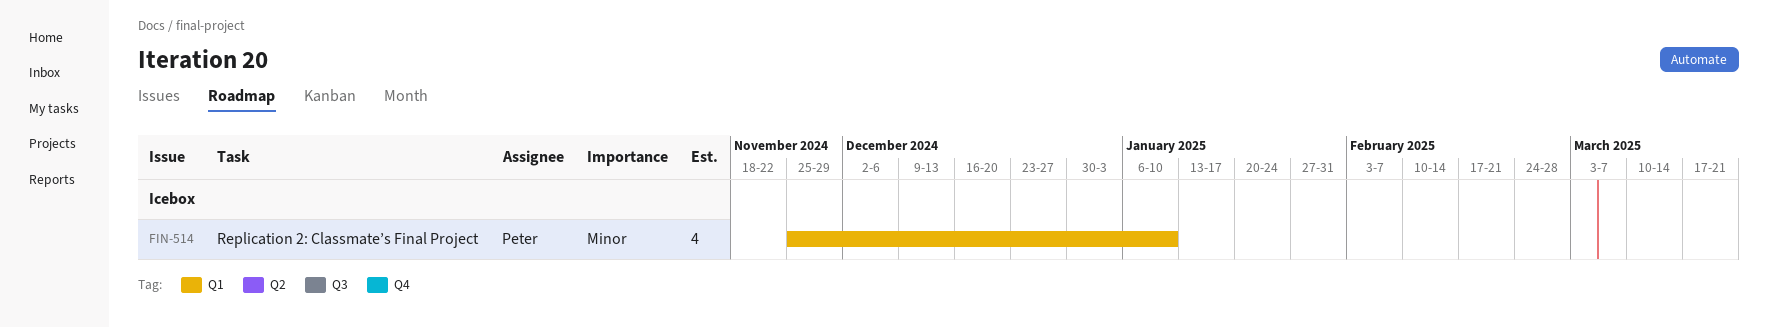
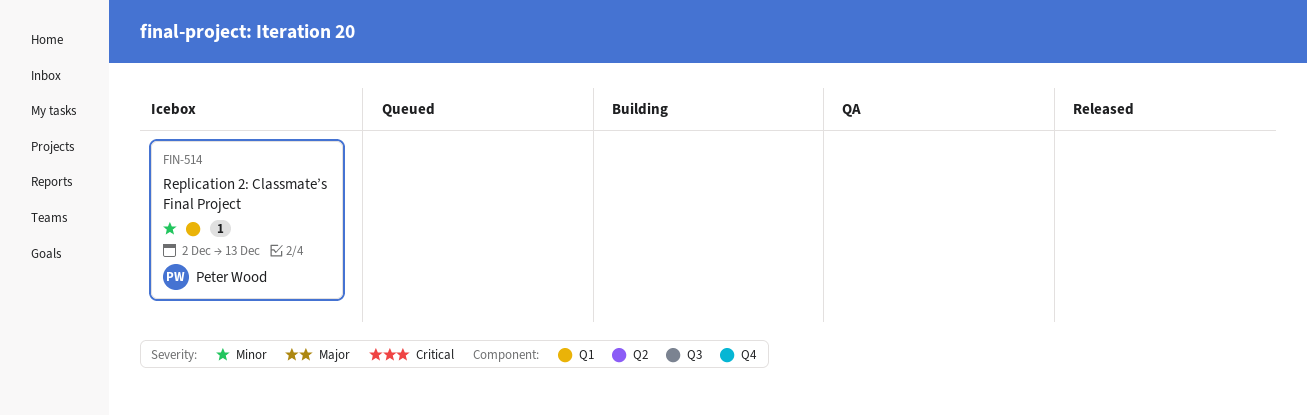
FIN-514, estimate: 4 -> 1
FIN-514, start: Nov 25 -> Dec 2
FIN-514, due: Jan 10 -> Dec 13

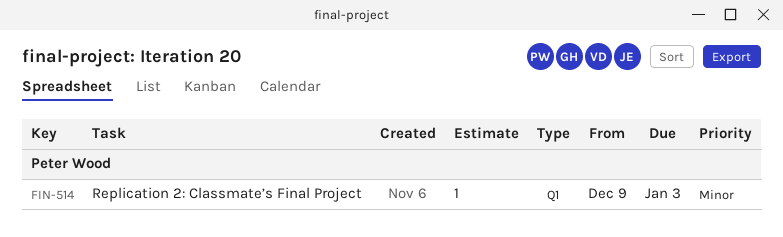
FIN-514, start: Dec 2 -> Dec 9
FIN-514, due: Dec 13 -> Jan 3

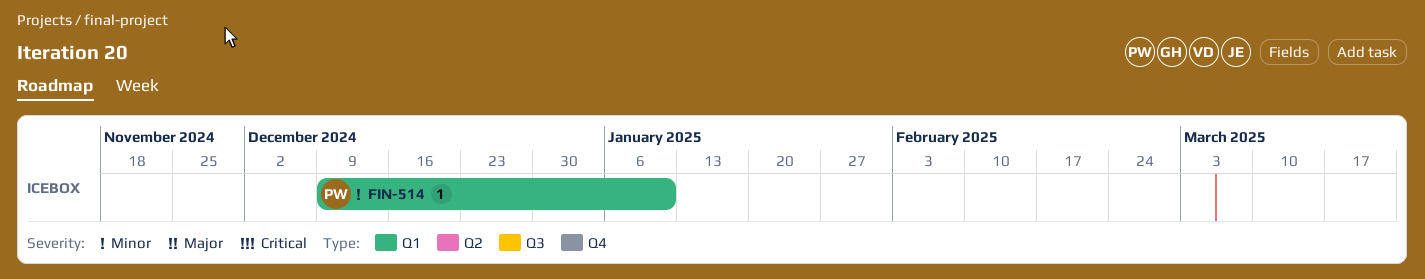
FIN-514, due: Jan 3 -> Jan 10

